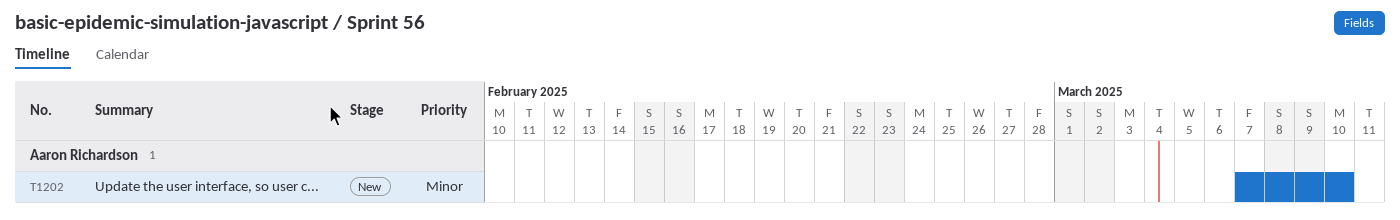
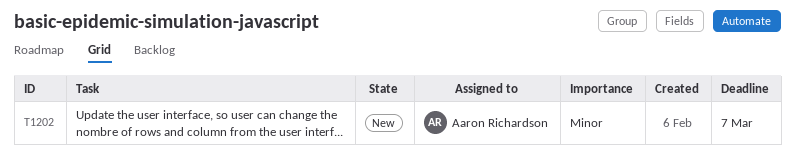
T1202, due: Mar 10 -> Mar 7

